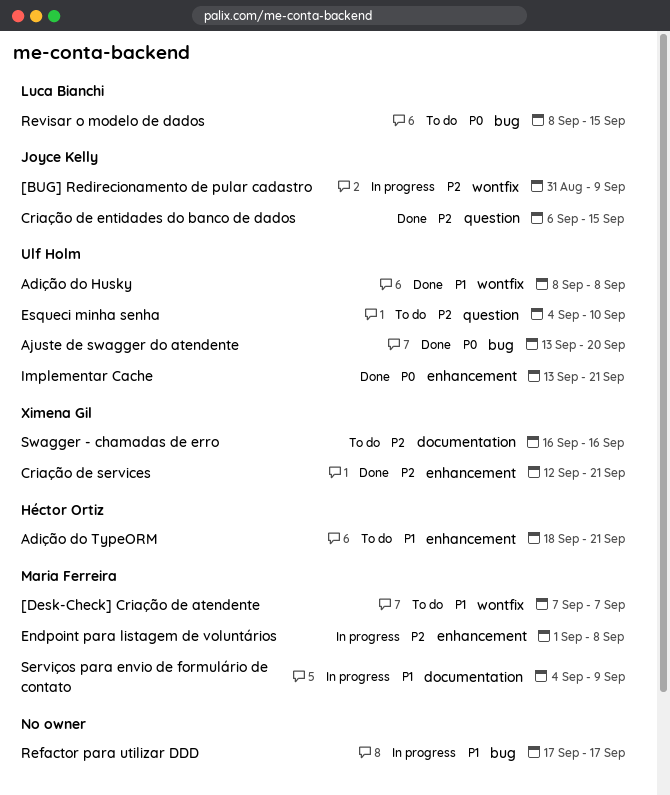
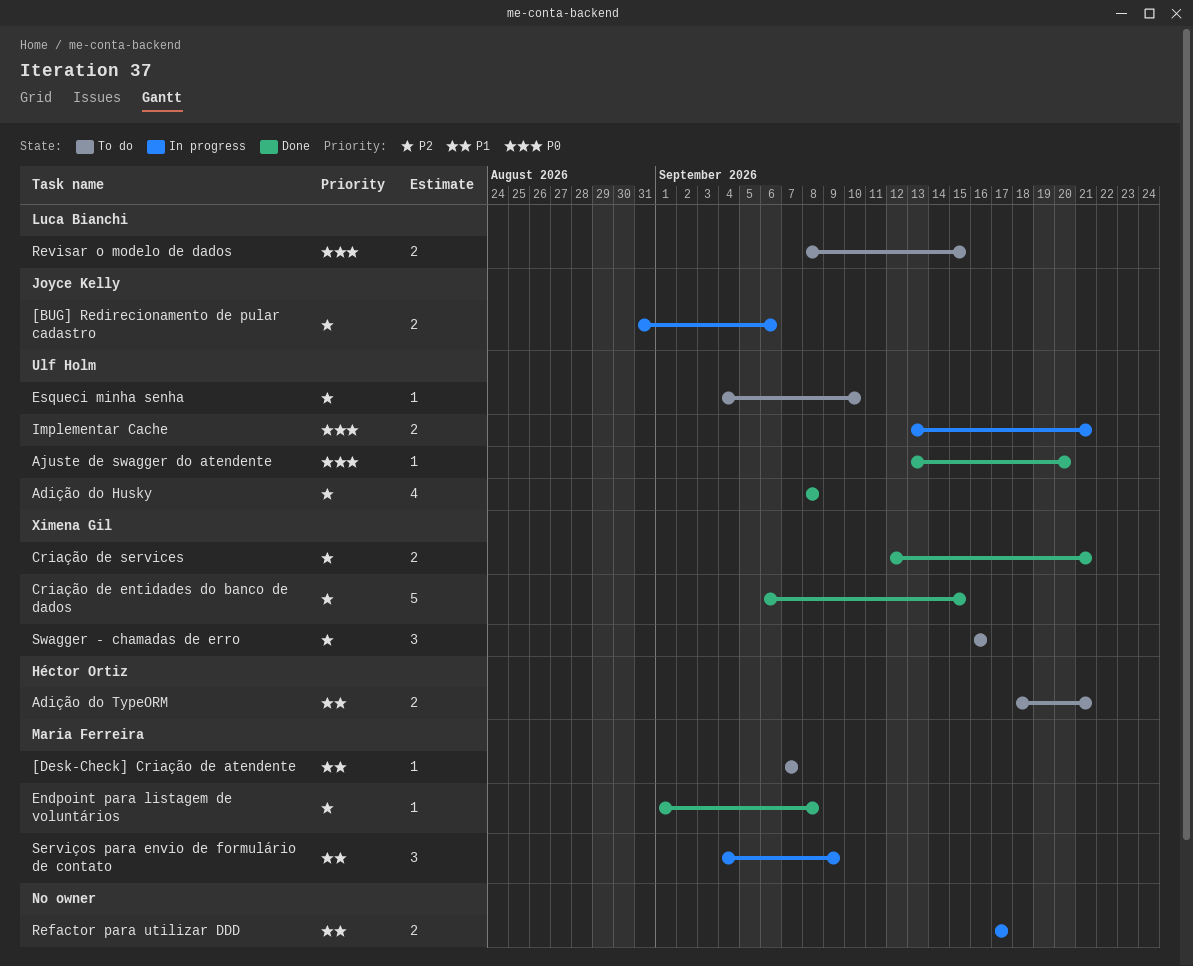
[BUG] Redirecionamento de pular cadastro, due: Sep 9 -> Sep 6
Adição do Husky, priority: P1 -> P2
Criação de entidades do banco de dados, owner: Joyce Kelly -> Ximena Gil
Endpoint para listagem de voluntários, status: In progress -> Done
Implementar Cache, status: Done -> In progress

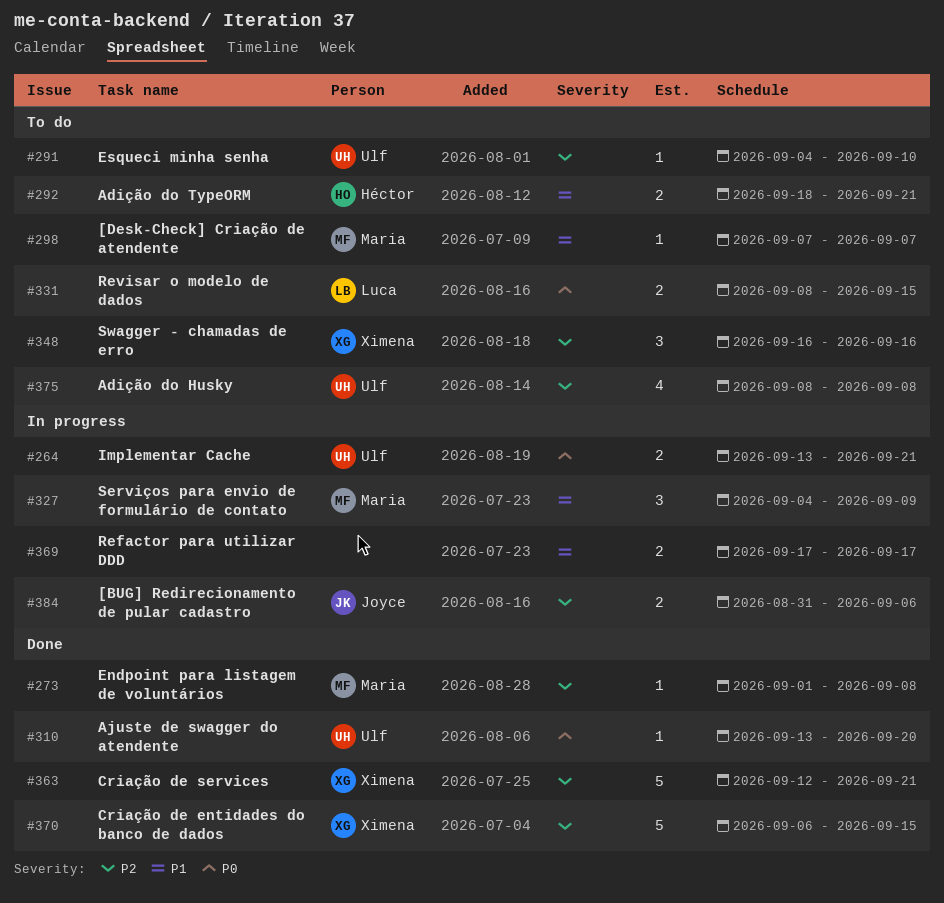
Adição do Husky, status: Done -> To do
Criação de services, estimate: 2 -> 5

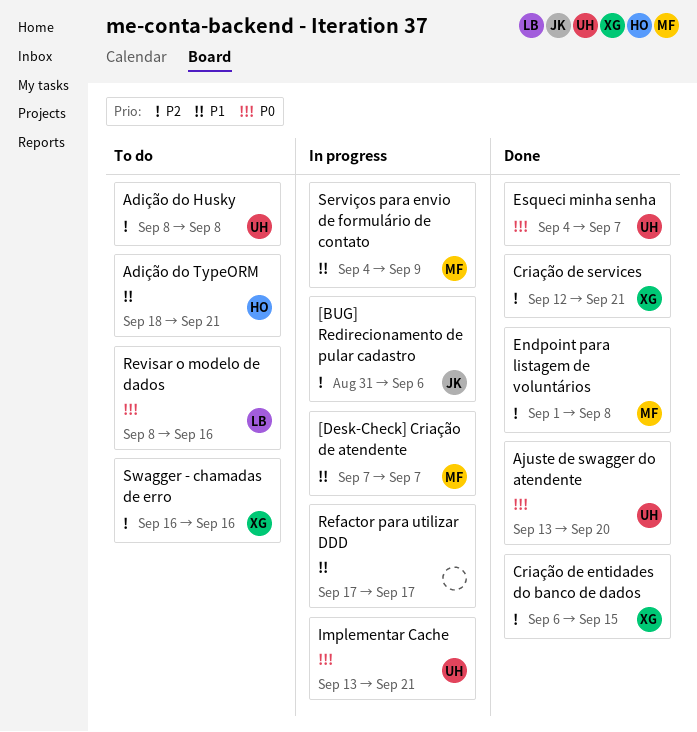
[Desk-Check] Criação de atendente, status: To do -> In progress
Esqueci minha senha, status: To do -> Done
Esqueci minha senha, priority: P2 -> P0
Esqueci minha senha, due: Sep 10 -> Sep 7
Revisar o modelo de dados, due: Sep 15 -> Sep 16

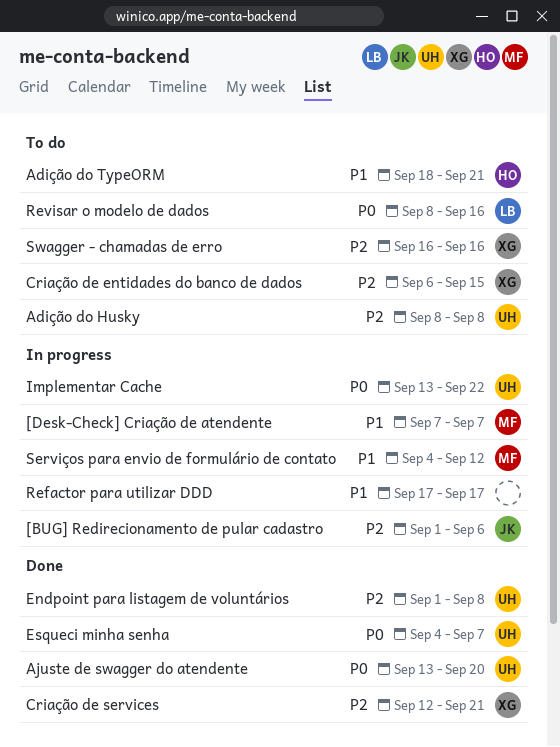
[BUG] Redirecionamento de pular cadastro, start: Aug 31 -> Sep 1
Criação de entidades do banco de dados, status: Done -> To do
Endpoint para listagem de voluntários, owner: MF -> UH
Implementar Cache, due: Sep 21 -> Sep 22
Serviços para envio de formulário de contato, due: Sep 9 -> Sep 12

